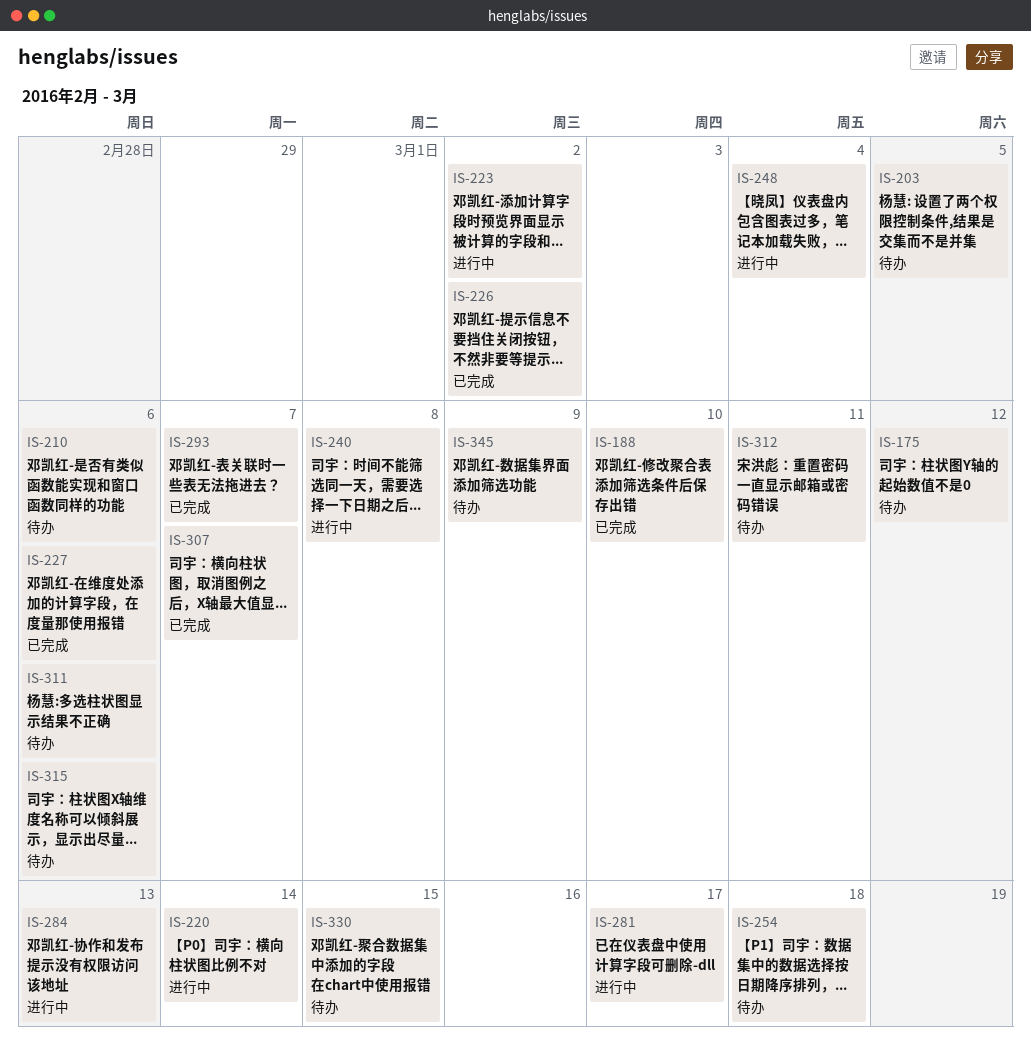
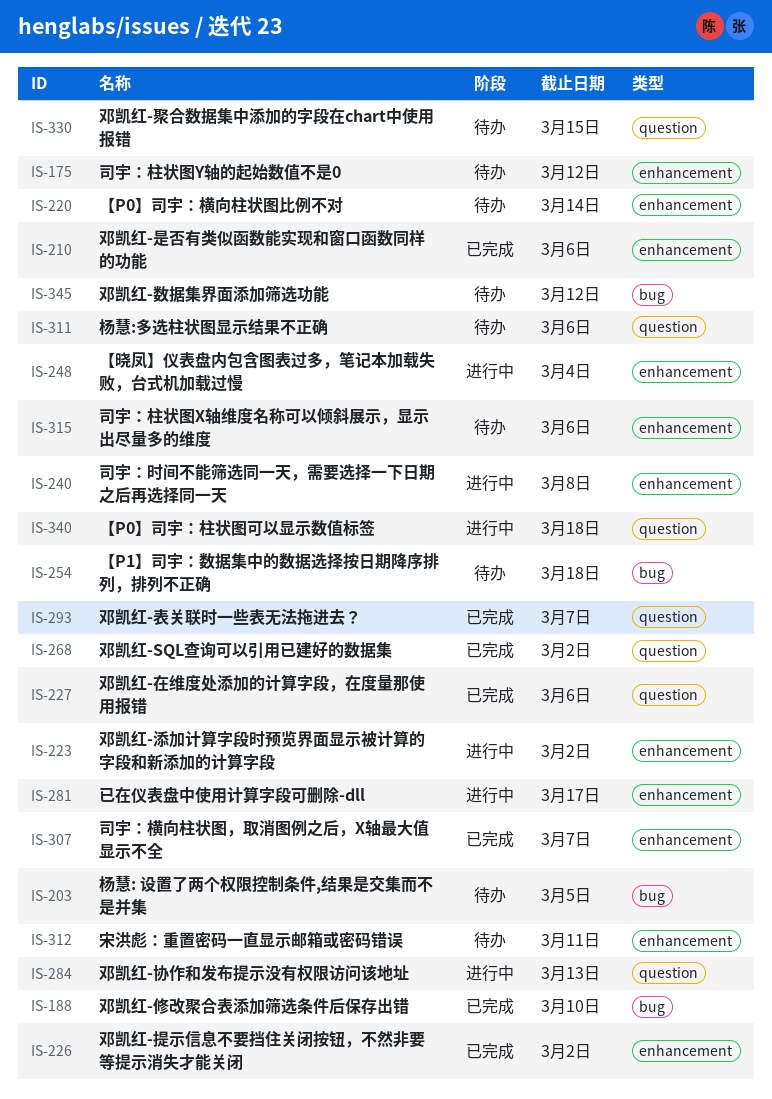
IS-210, status: 待办 -> 已完成
IS-220, status: 进行中 -> 待办
IS-268: none -> present
IS-340: none -> present
IS-345, due: Mar 9 -> Mar 12

